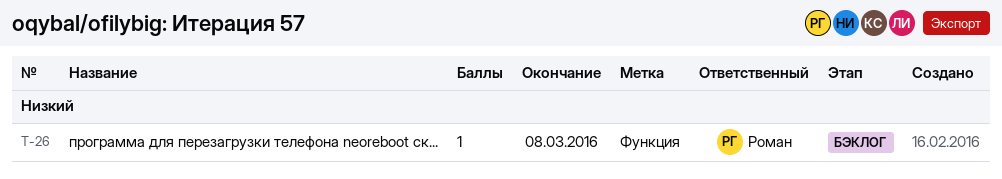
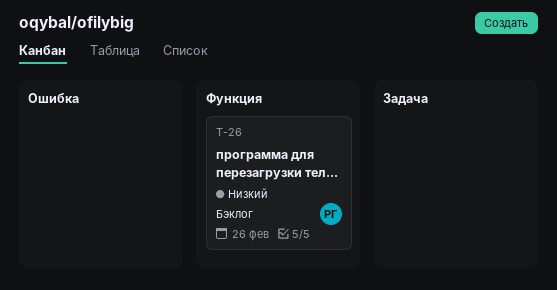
T-26, due: Mar 8 -> Feb 26

